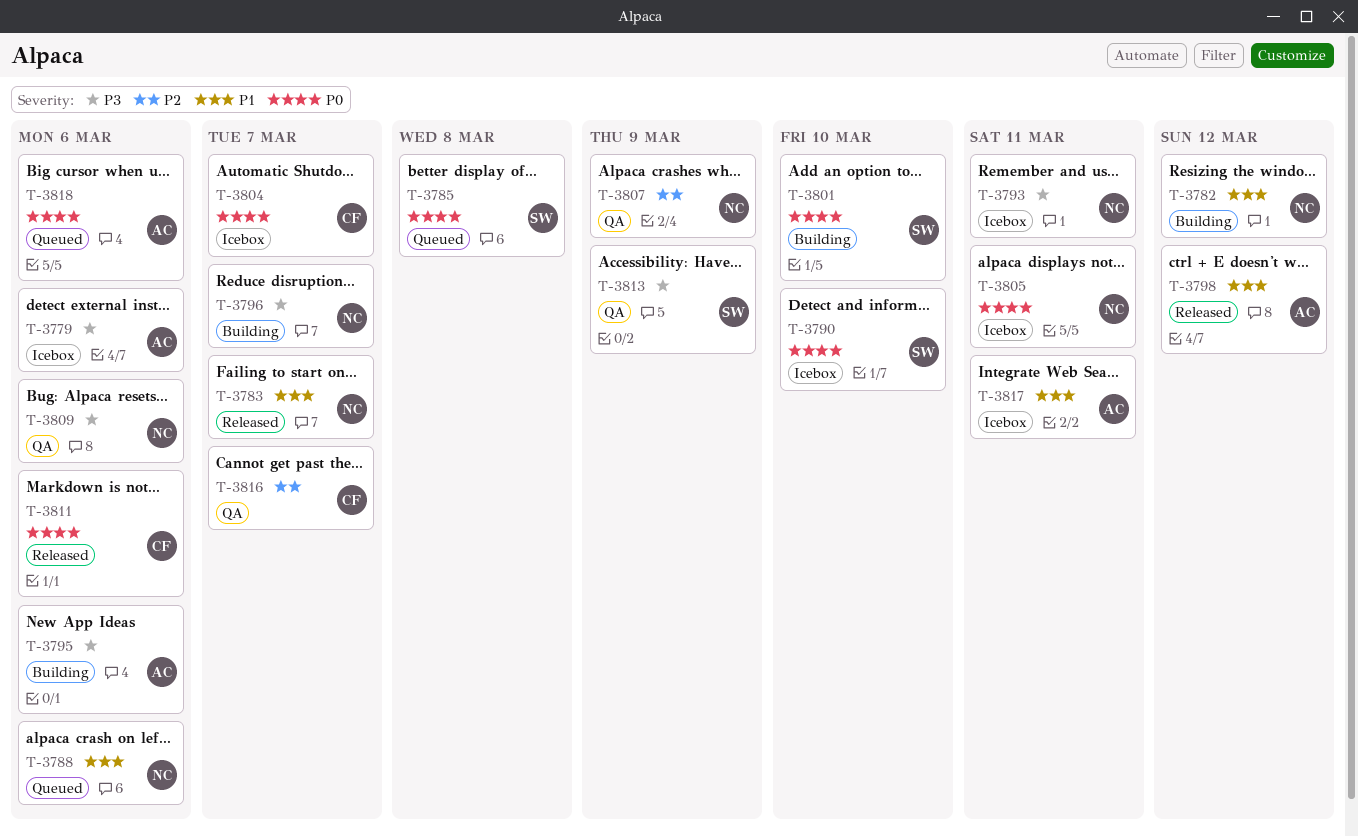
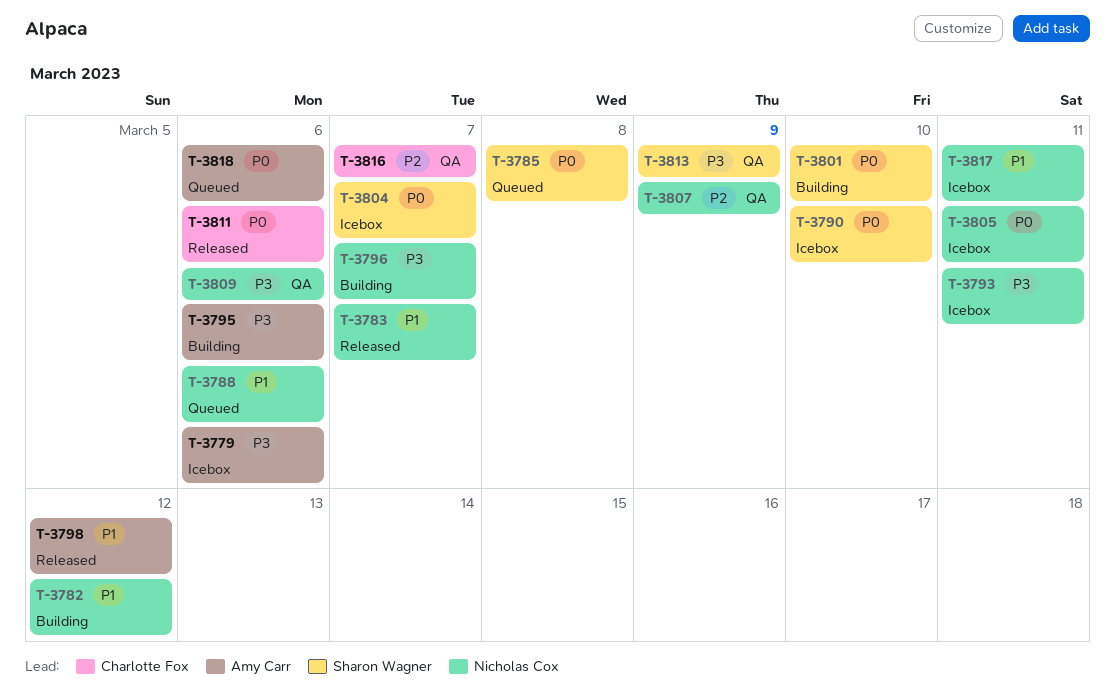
T-3804, owner: Charlotte Fox -> Sharon Wagner
T-3817, owner: Amy Carr -> Nicholas Cox

